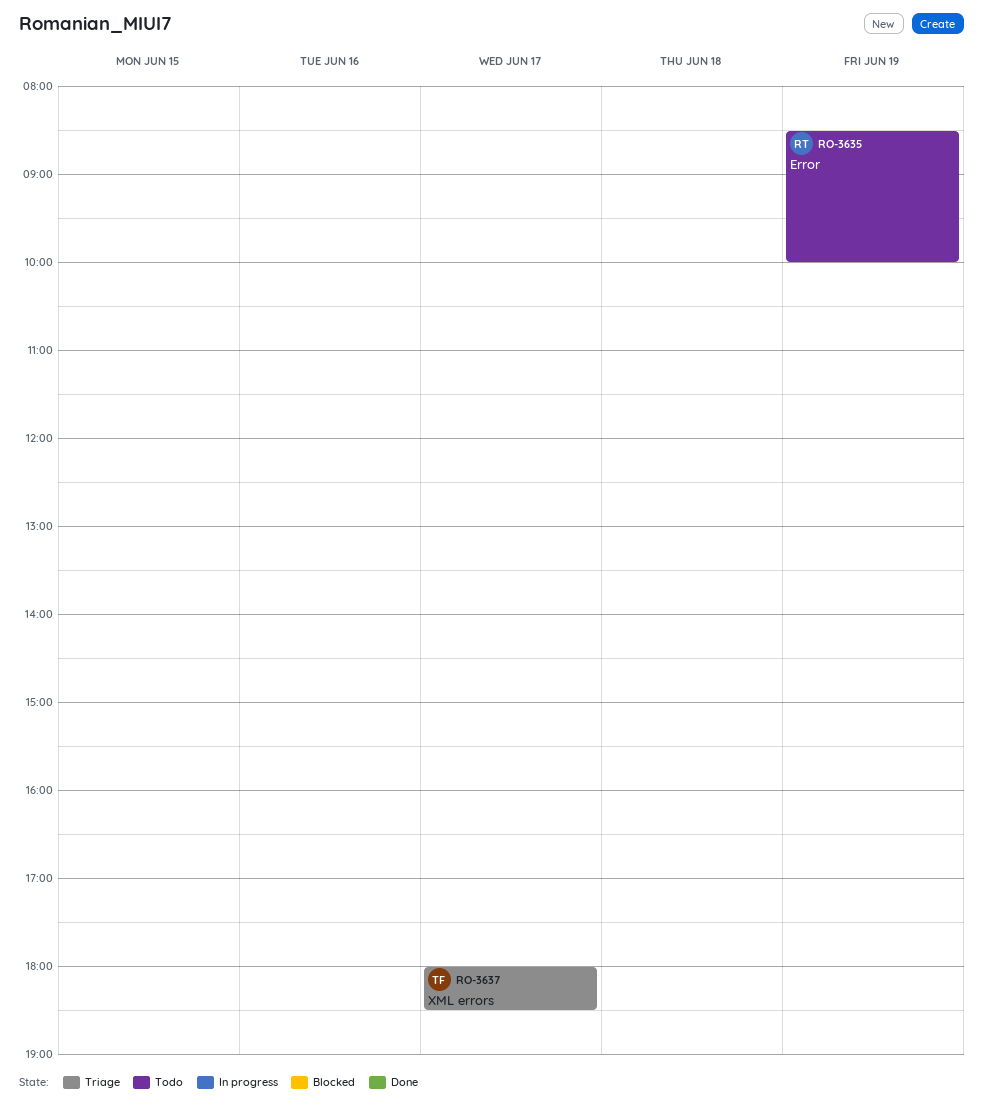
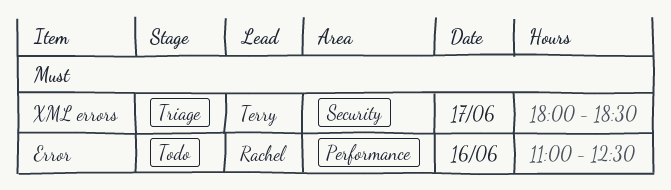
Error, day: Jun 19 -> Jun 16
Error, begins: 08:30 -> 11:00
Error, ends: 10:00 -> 12:30

